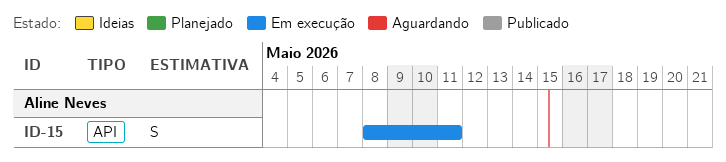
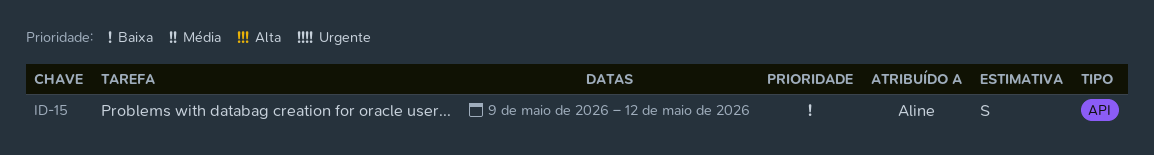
ID-15, start: May 8 -> May 9
ID-15, due: May 11 -> May 12

